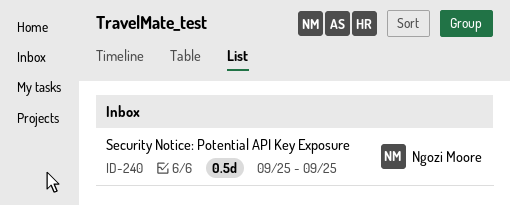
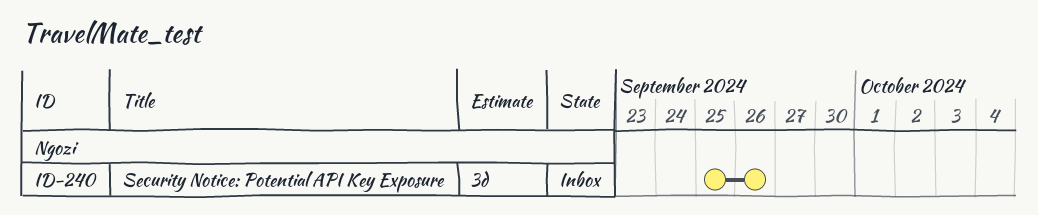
ID-240, estimate: 0.5d -> 3d
ID-240, due: Sep 25 -> Sep 26

